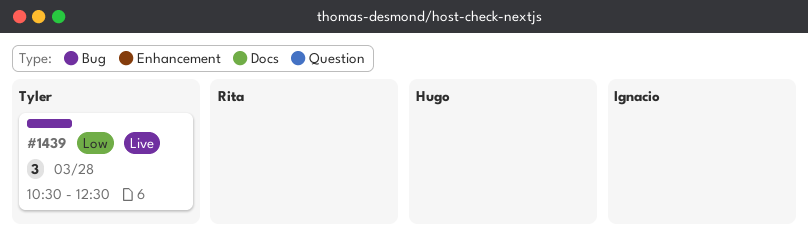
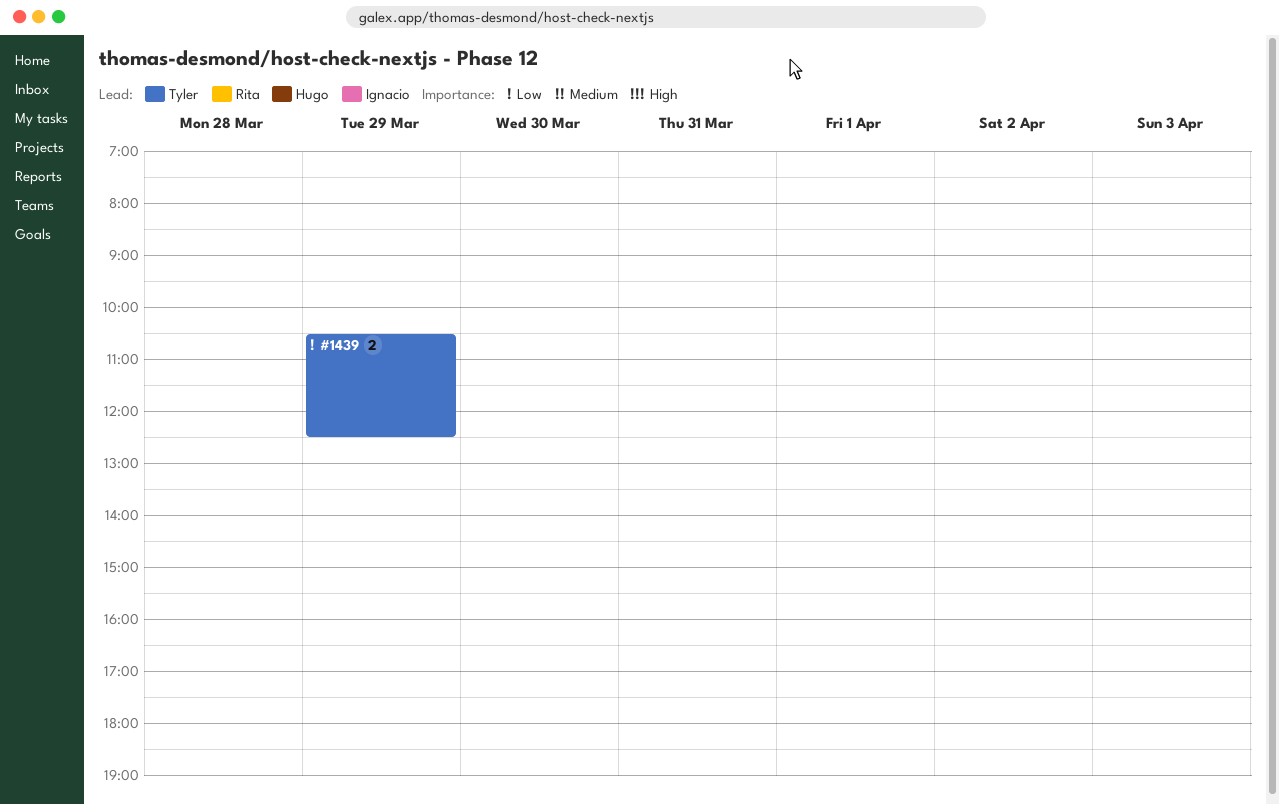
#1439, estimate: 3 -> 2
#1439, day: Mar 28 -> Mar 29

